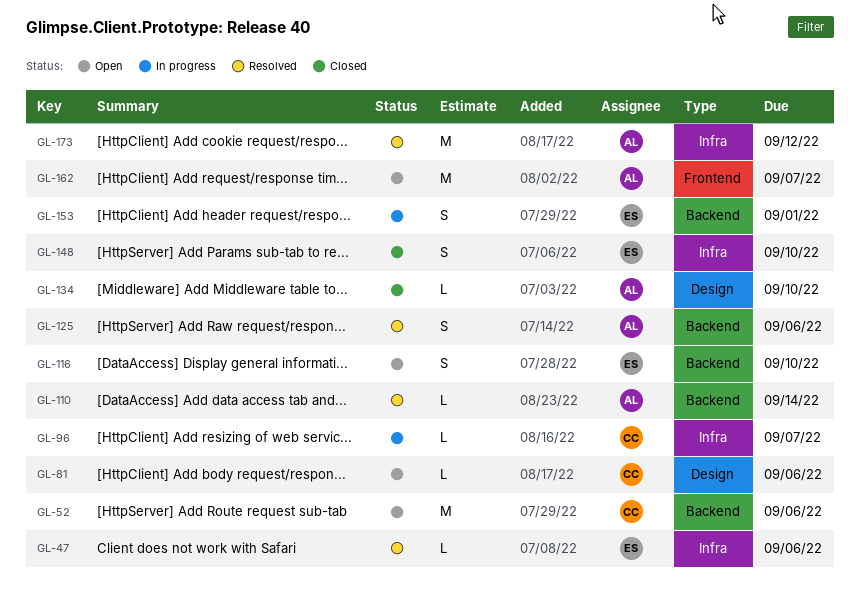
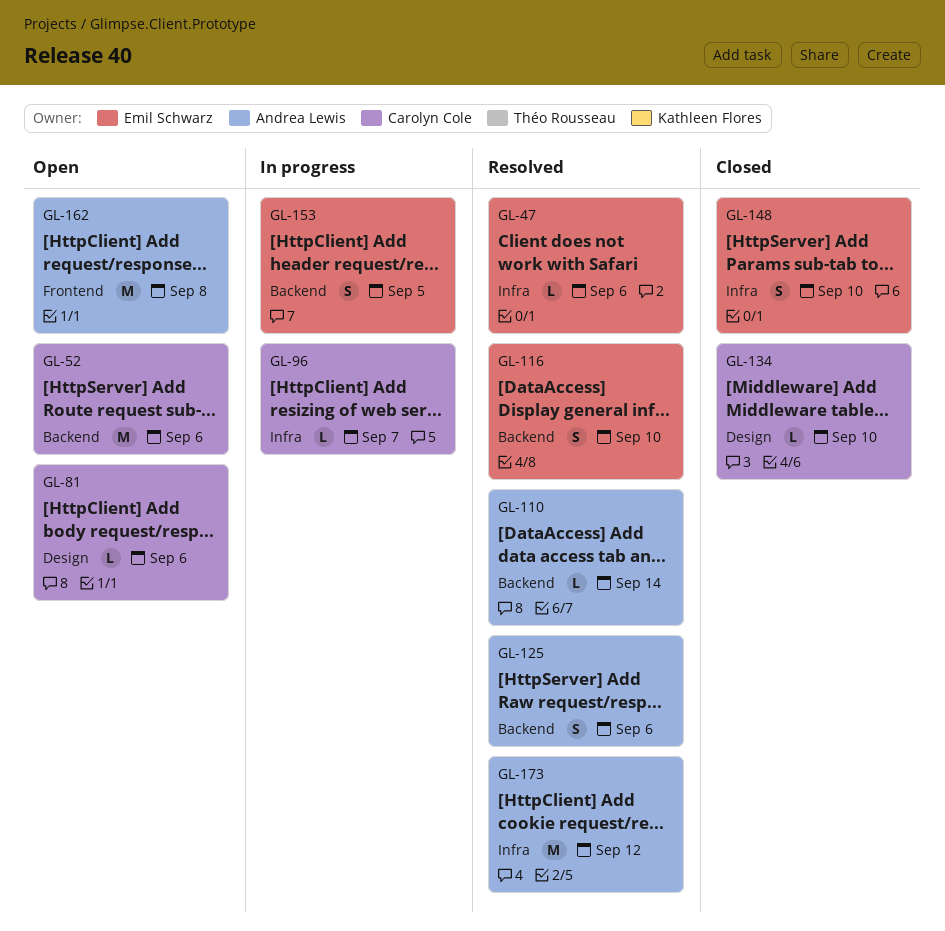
GL-116, status: Open -> Resolved
GL-134, owner: Andrea Lewis -> Carolyn Cole
GL-153, due: Sep 1 -> Sep 5
GL-162, due: Sep 7 -> Sep 8

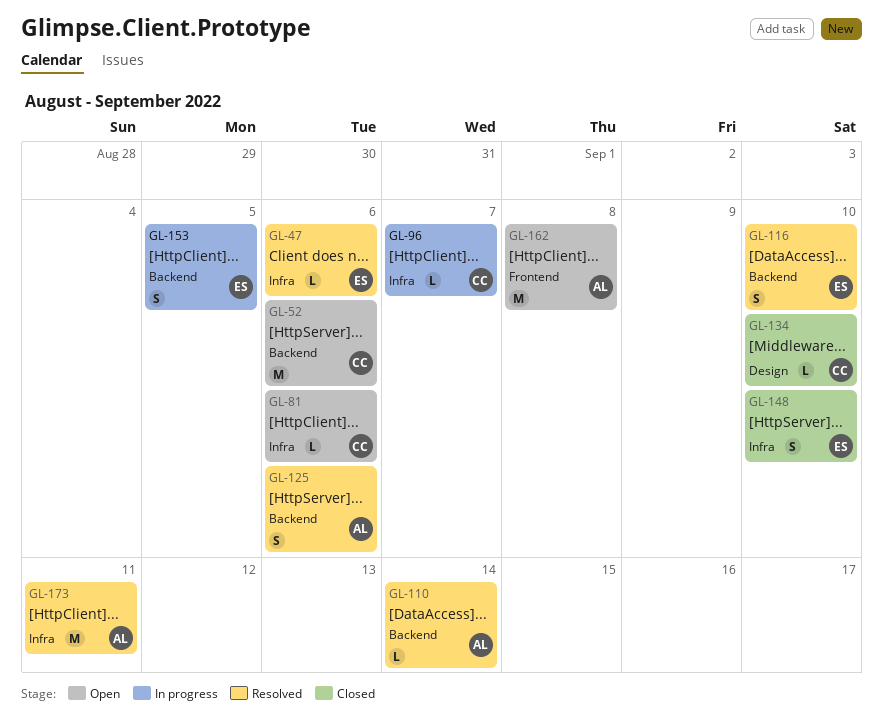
GL-81, label: Design -> Infra
GL-173, due: Sep 12 -> Sep 11

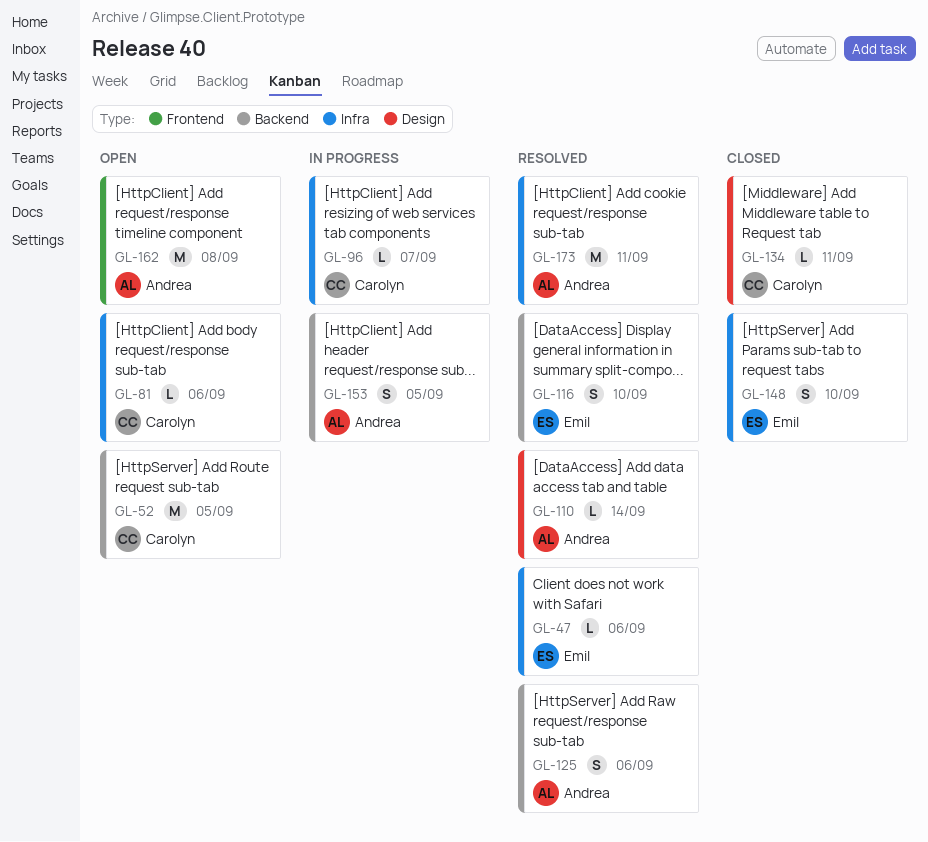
GL-52, due: Sep 6 -> Sep 5
GL-110, label: Backend -> Design
GL-134, due: Sep 10 -> Sep 11
GL-153, owner: Emil -> Andrea

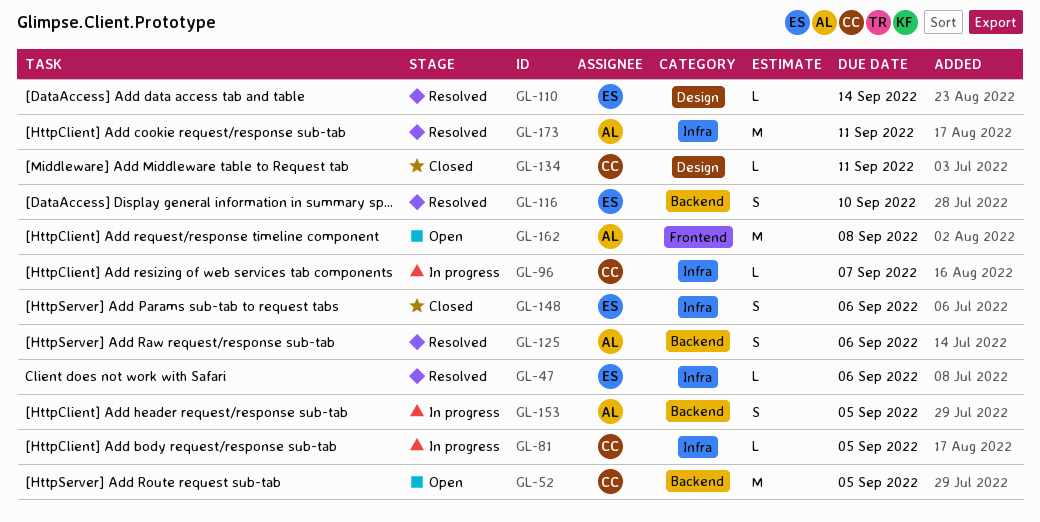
GL-81, status: Open -> In progress
GL-81, due: Sep 6 -> Sep 5
GL-110, owner: Andrea -> Emil
GL-148, due: Sep 10 -> Sep 6

